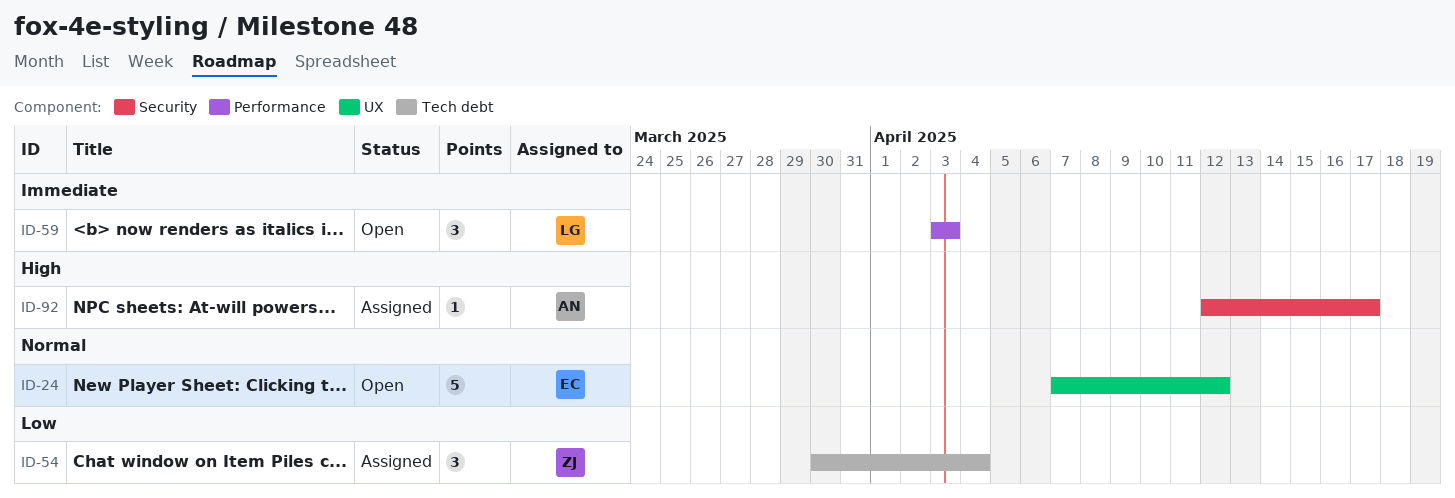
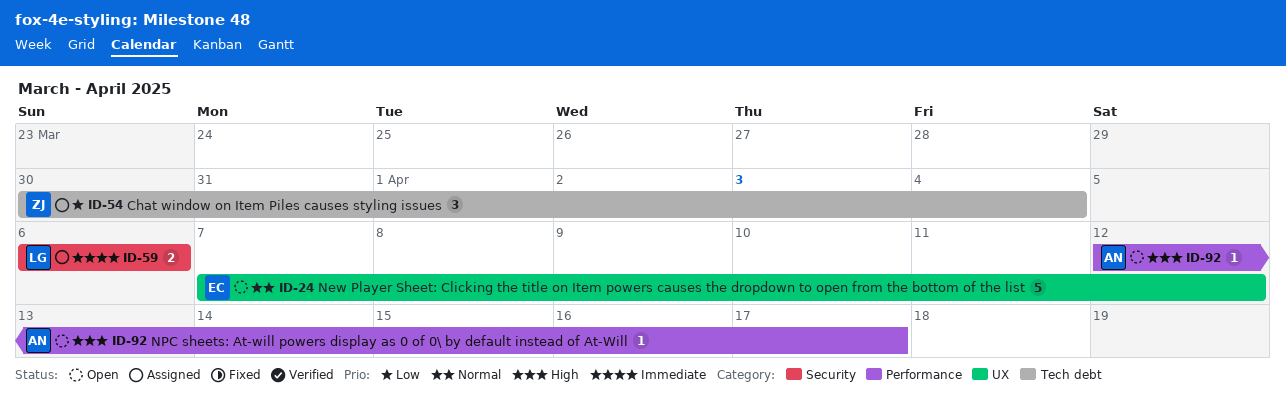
ID-59, status: Open -> Assigned
ID-59, label: Performance -> Security
ID-59, estimate: 3 -> 2
ID-59, start: Apr 3 -> Apr 6
ID-59, due: Apr 3 -> Apr 6
ID-92, status: Assigned -> Open
ID-92, label: Security -> Performance

